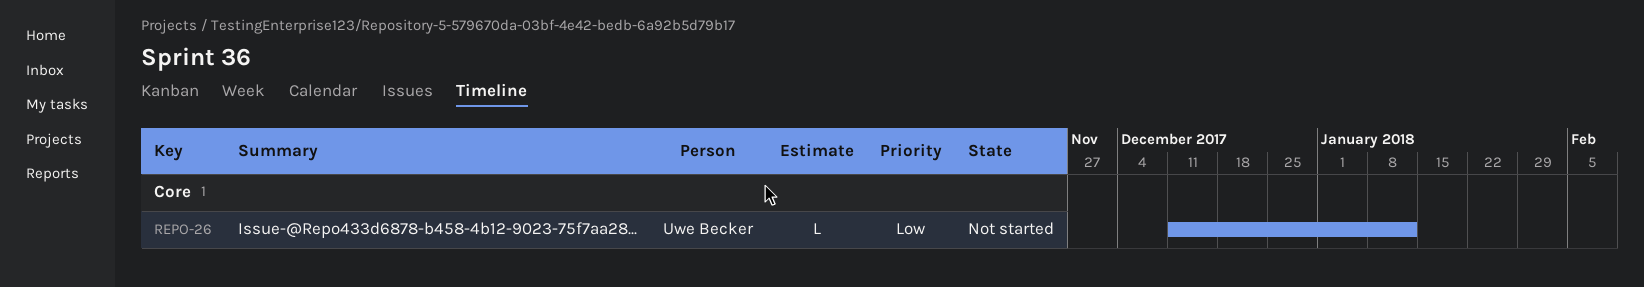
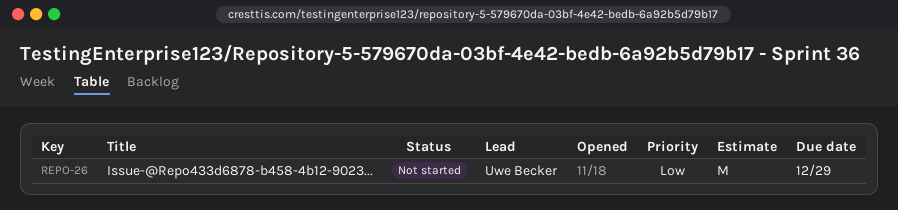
REPO-26, estimate: L -> M
REPO-26, due: Jan 12 -> Dec 29

